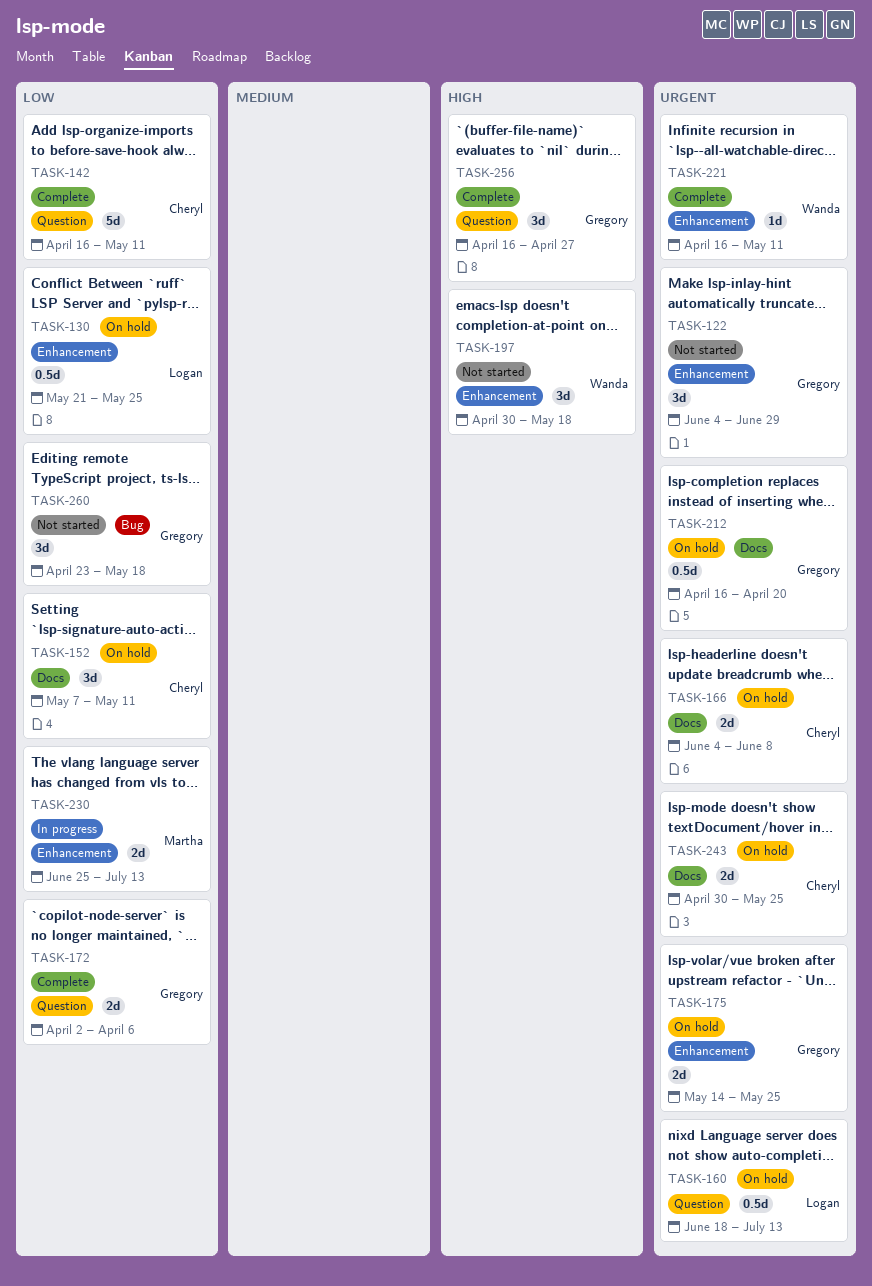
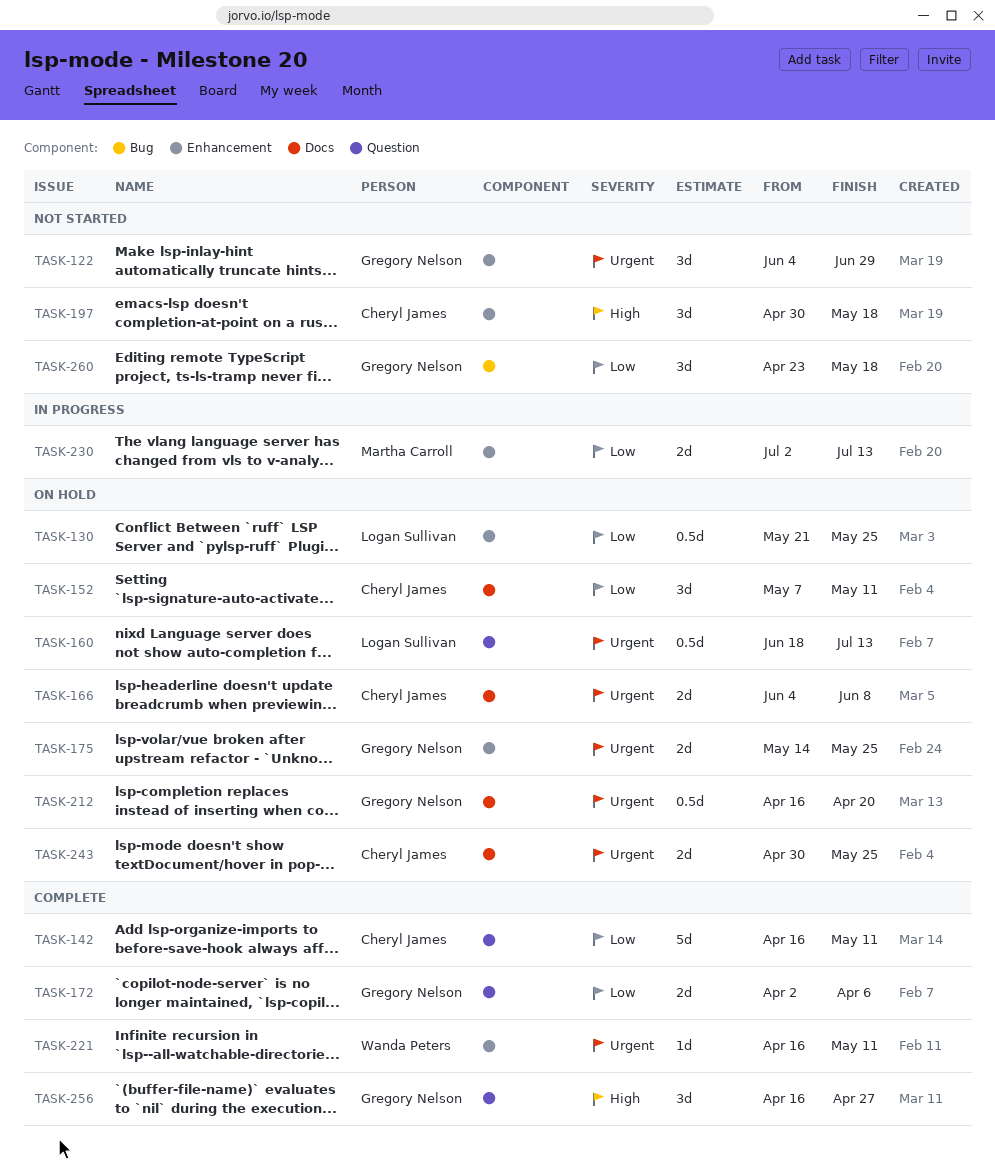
TASK-197, owner: Wanda Peters -> Cheryl James
TASK-230, start: Jun 25 -> Jul 2

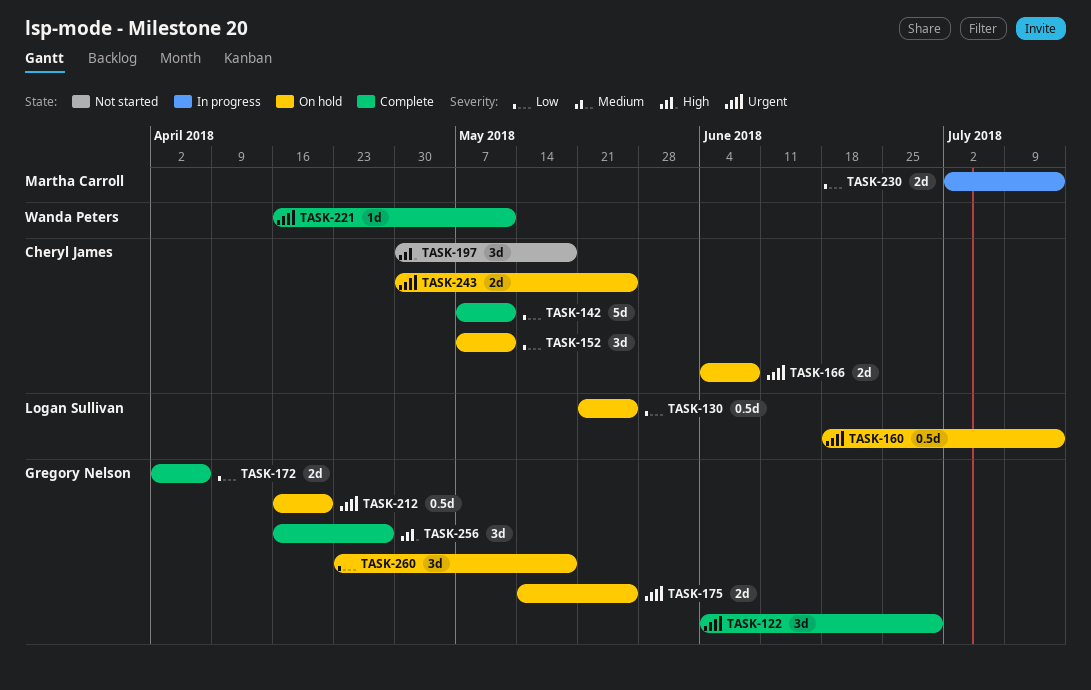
TASK-122, status: Not started -> Complete
TASK-142, start: Apr 16 -> May 7
TASK-260, status: Not started -> On hold

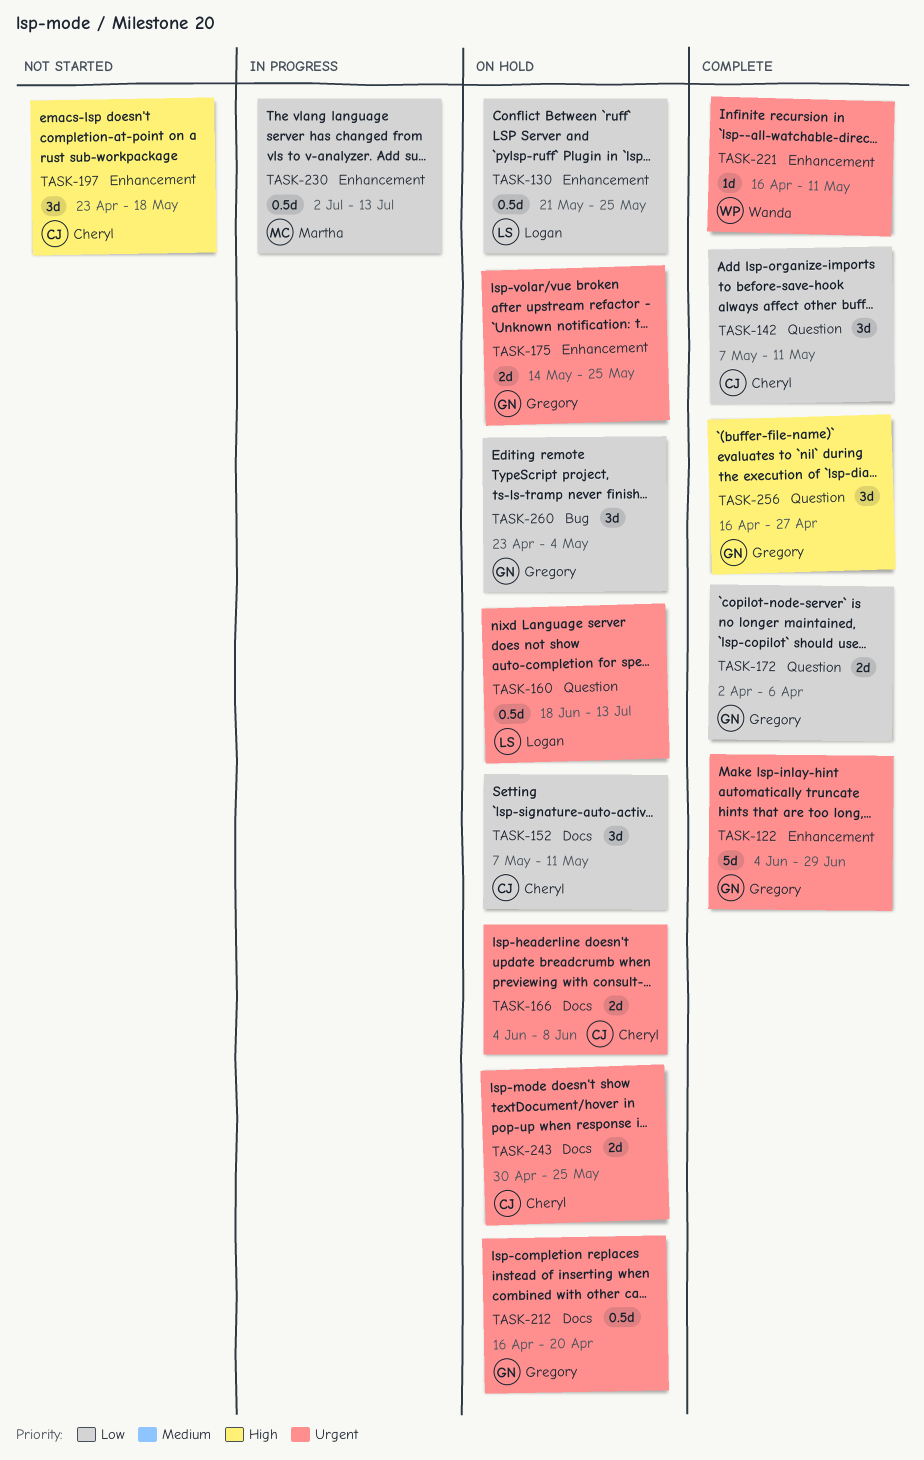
TASK-122, estimate: 3d -> 5d
TASK-142, estimate: 5d -> 3d
TASK-197, start: Apr 30 -> Apr 23
TASK-230, estimate: 2d -> 0.5d
TASK-260, due: May 18 -> May 4

